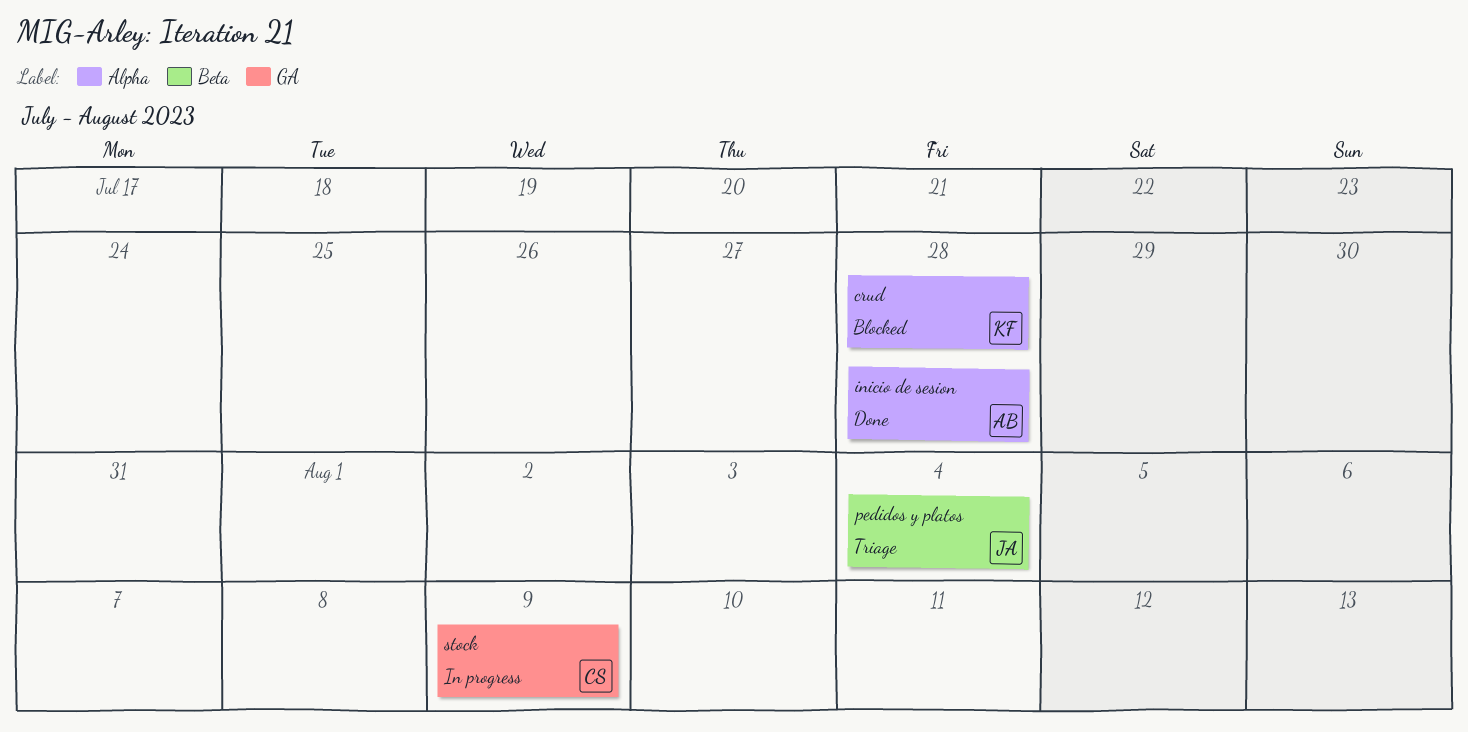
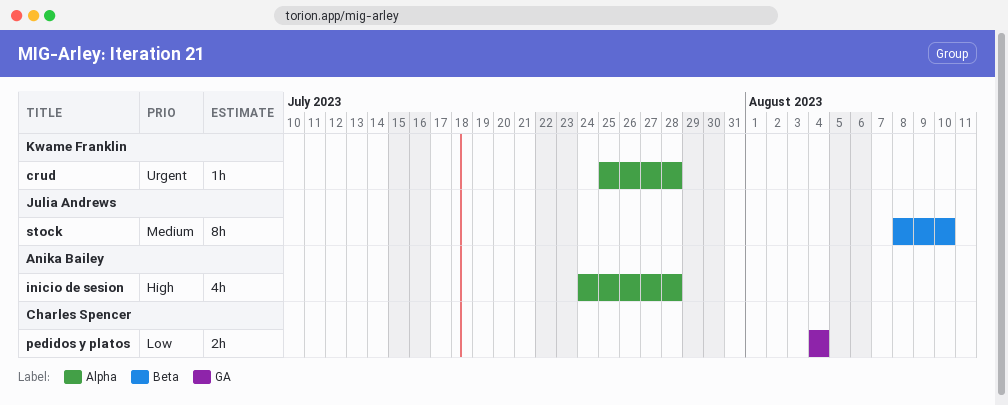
pedidos y platos, owner: Julia Andrews -> Charles Spencer
pedidos y platos, label: Beta -> GA
stock, owner: Charles Spencer -> Julia Andrews
stock, label: GA -> Beta
stock, due: Aug 9 -> Aug 10

